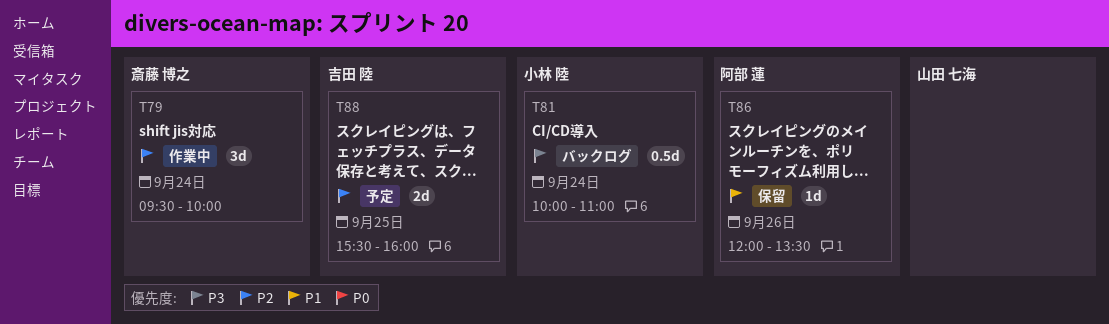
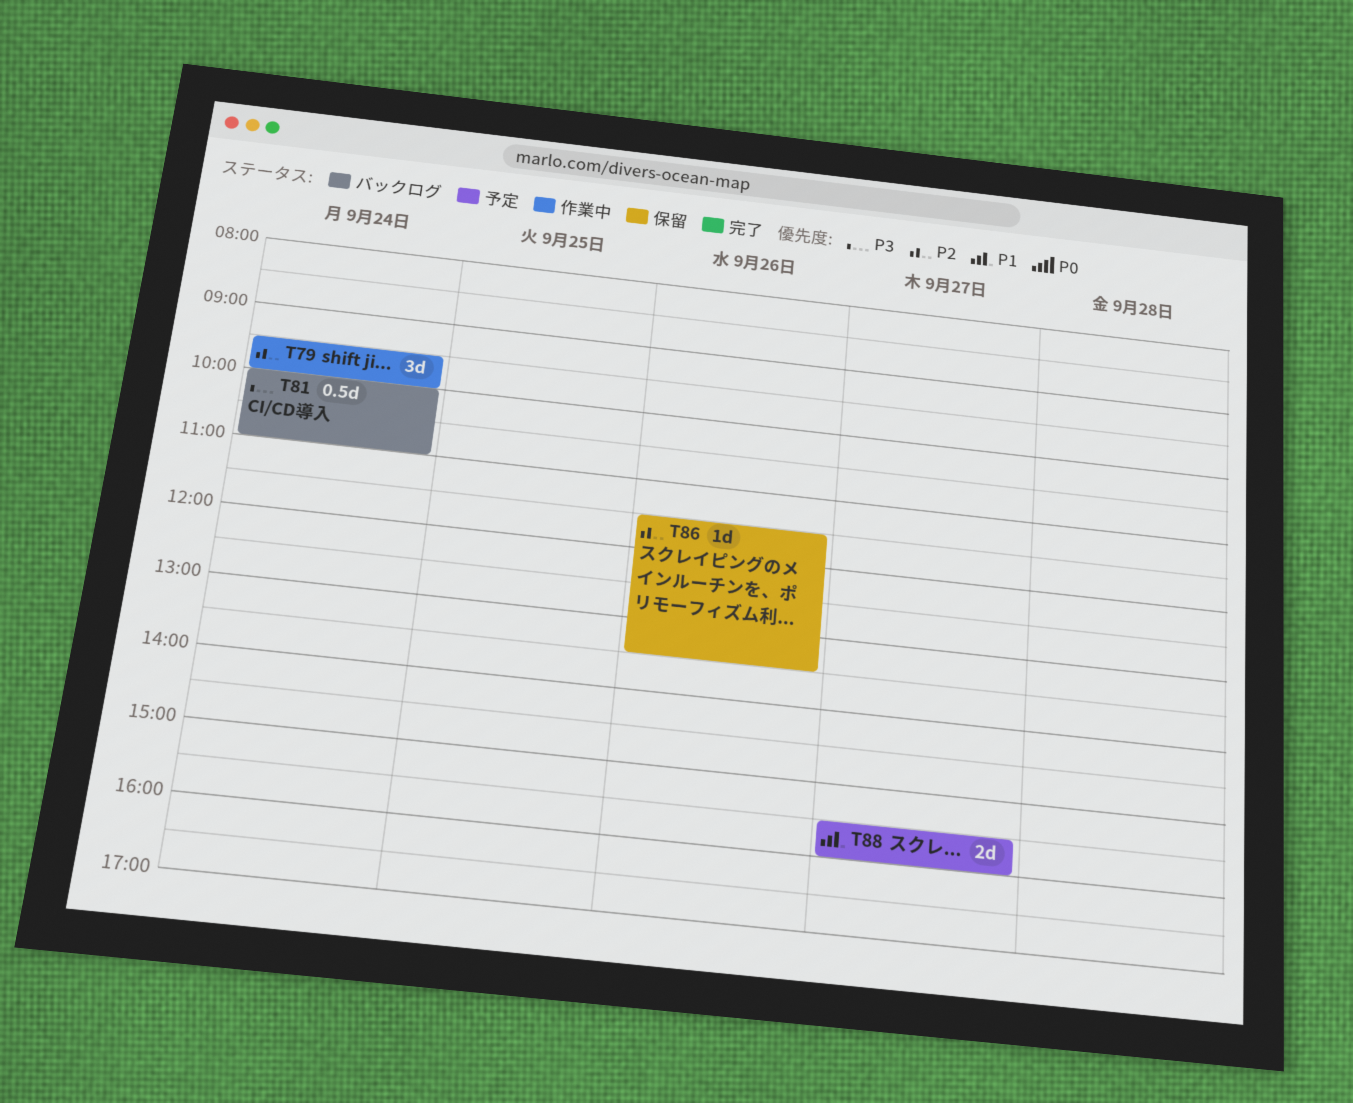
T86, priority: P1 -> P2
T86, begins: 12:00 -> 11:30
T88, priority: P2 -> P1
T88, day: Sep 25 -> Sep 27

